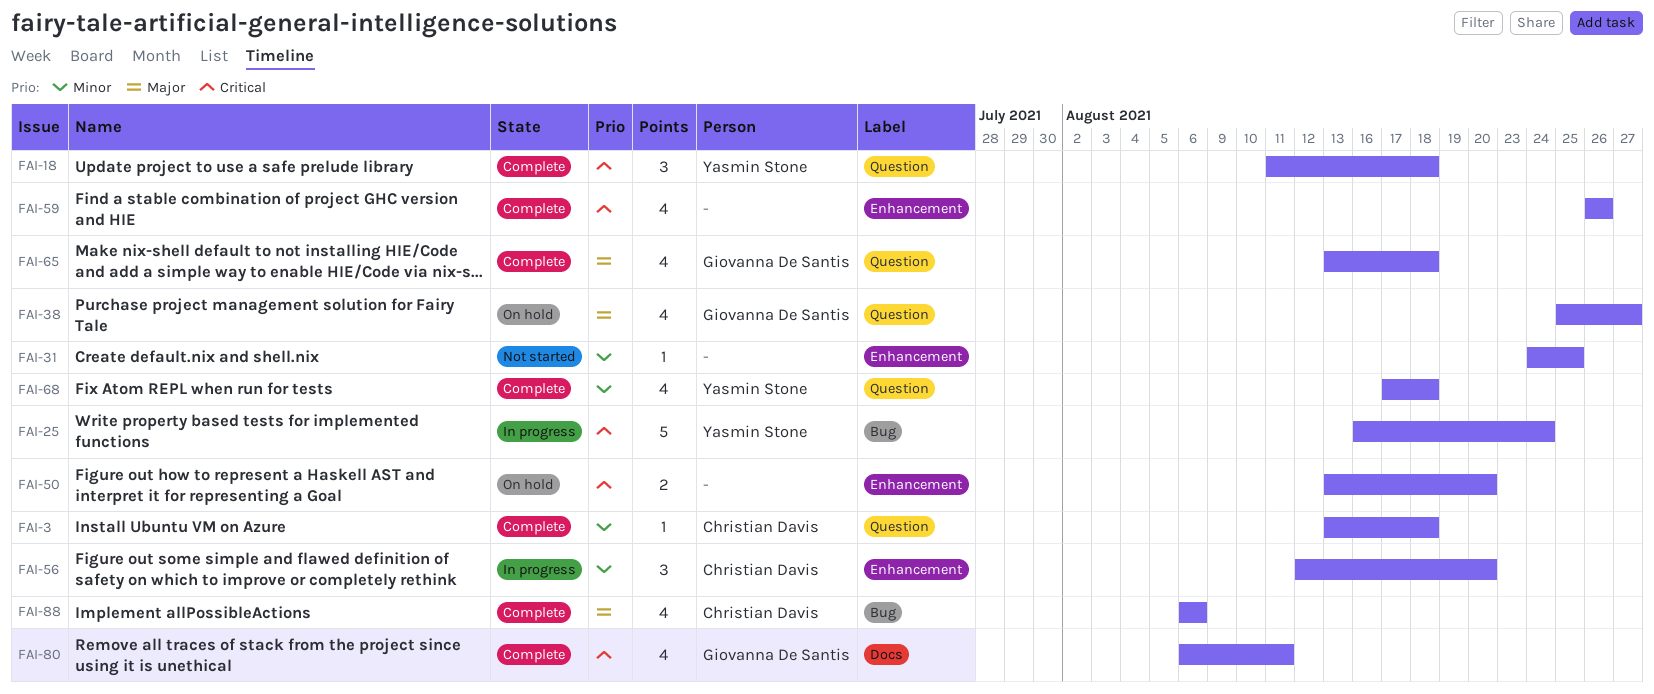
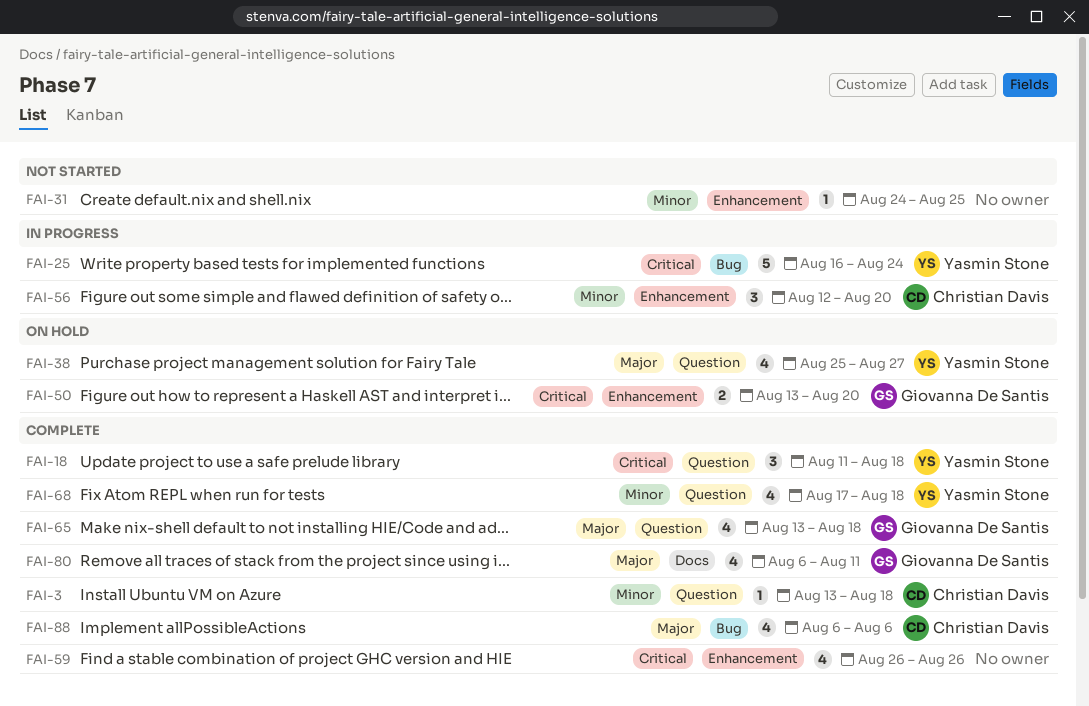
FAI-38, owner: Giovanna De Santis -> Yasmin Stone
FAI-50, owner: none -> Giovanna De Santis
FAI-80, priority: Critical -> Major

